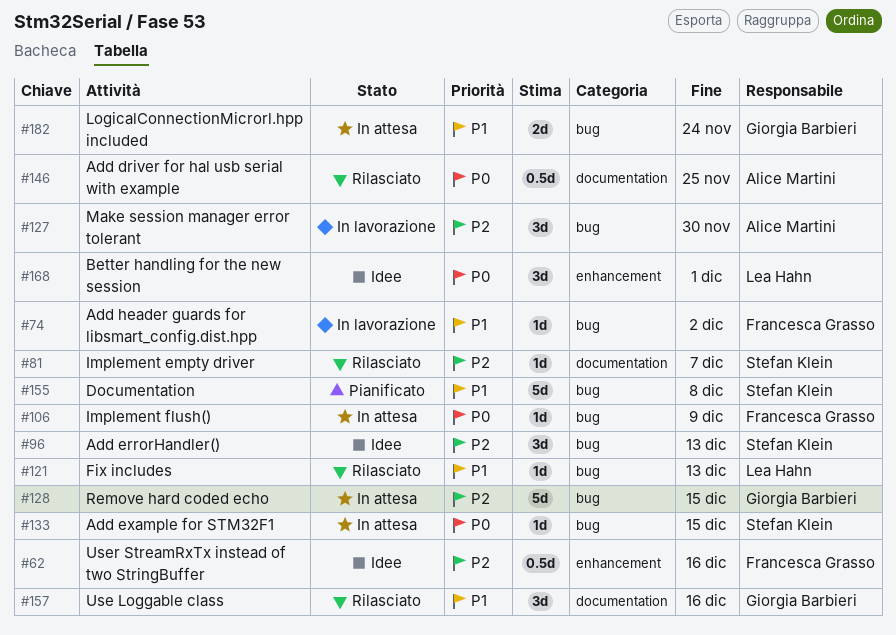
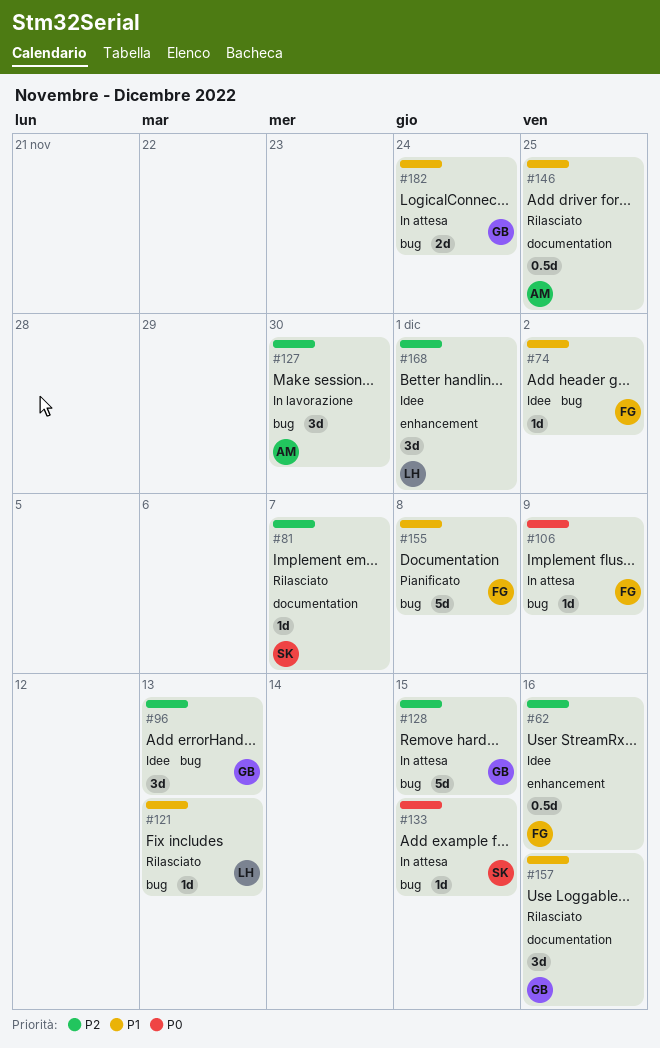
#74, status: In lavorazione -> Idee
#96, owner: Stefan Klein -> Giorgia Barbieri
#146, priority: P0 -> P1
#155, owner: Stefan Klein -> Francesca Grasso
#168, priority: P0 -> P2

